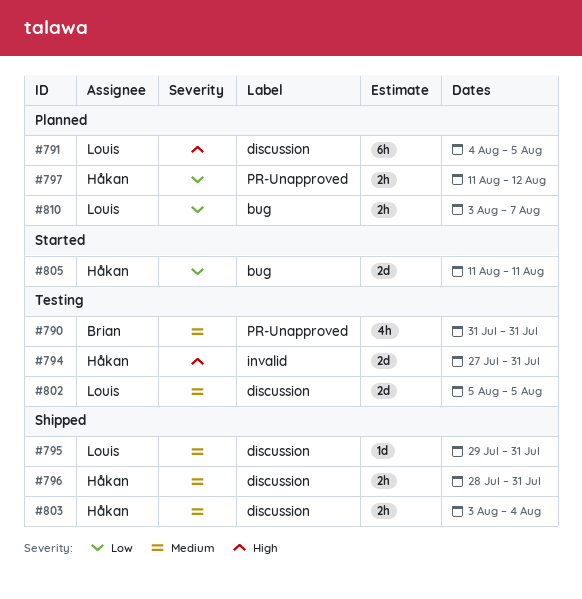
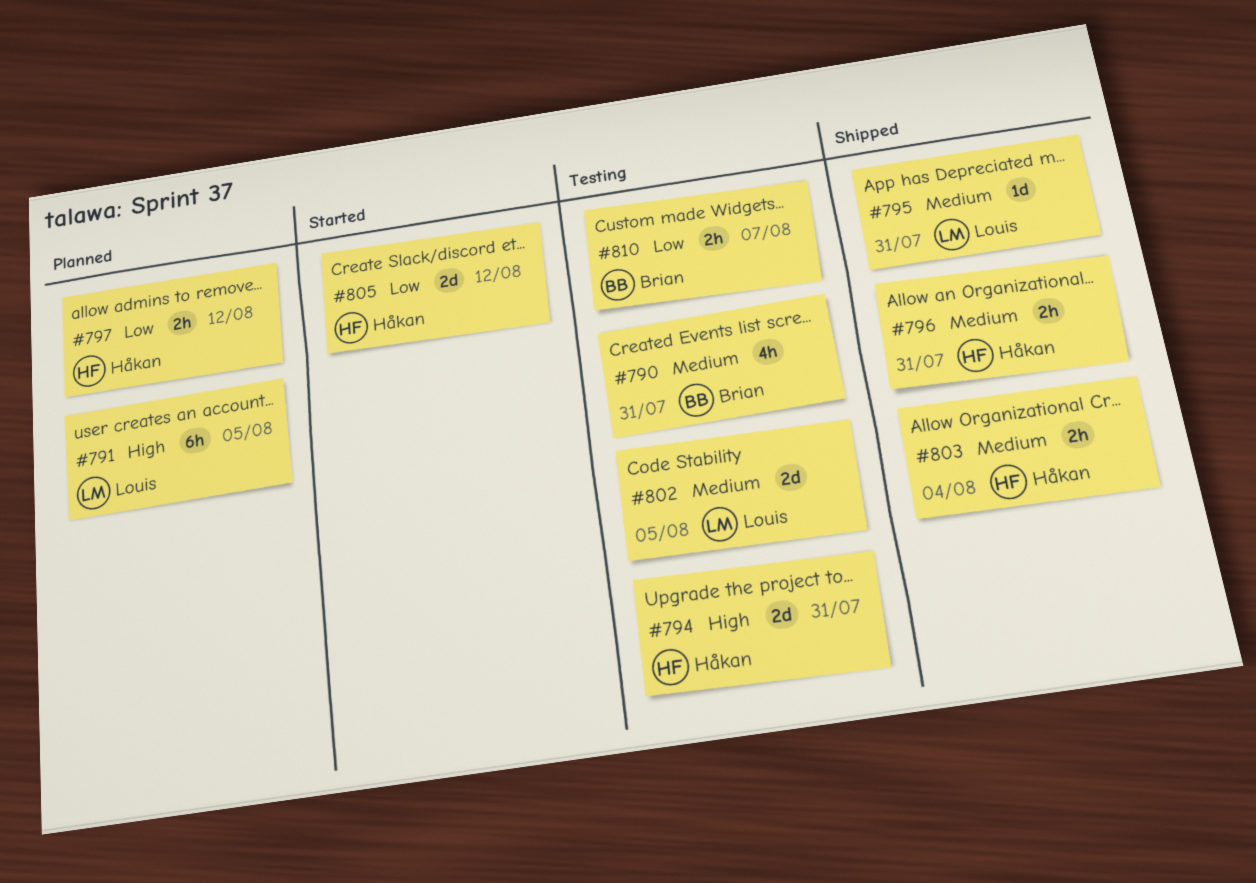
#805, due: Aug 11 -> Aug 12
#810, status: Planned -> Testing
#810, owner: Louis -> Brian

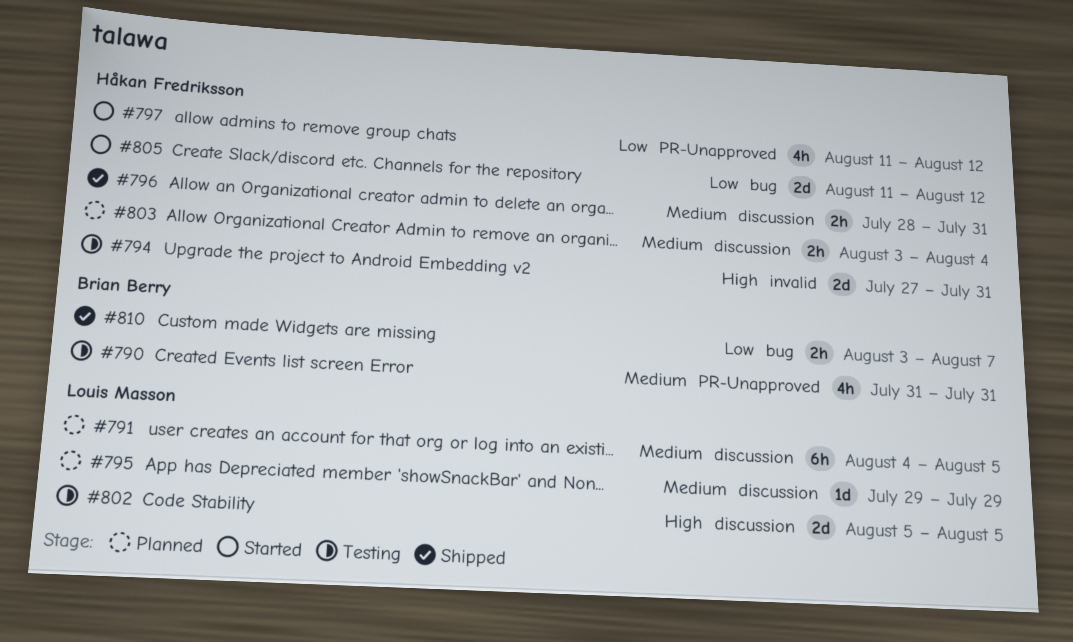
#791, priority: High -> Medium
#795, status: Shipped -> Planned
#795, due: Jul 31 -> Jul 29
#797, status: Planned -> Started
#797, estimate: 2h -> 4h
#802, priority: Medium -> High
#803, status: Shipped -> Planned
#810, status: Testing -> Shipped

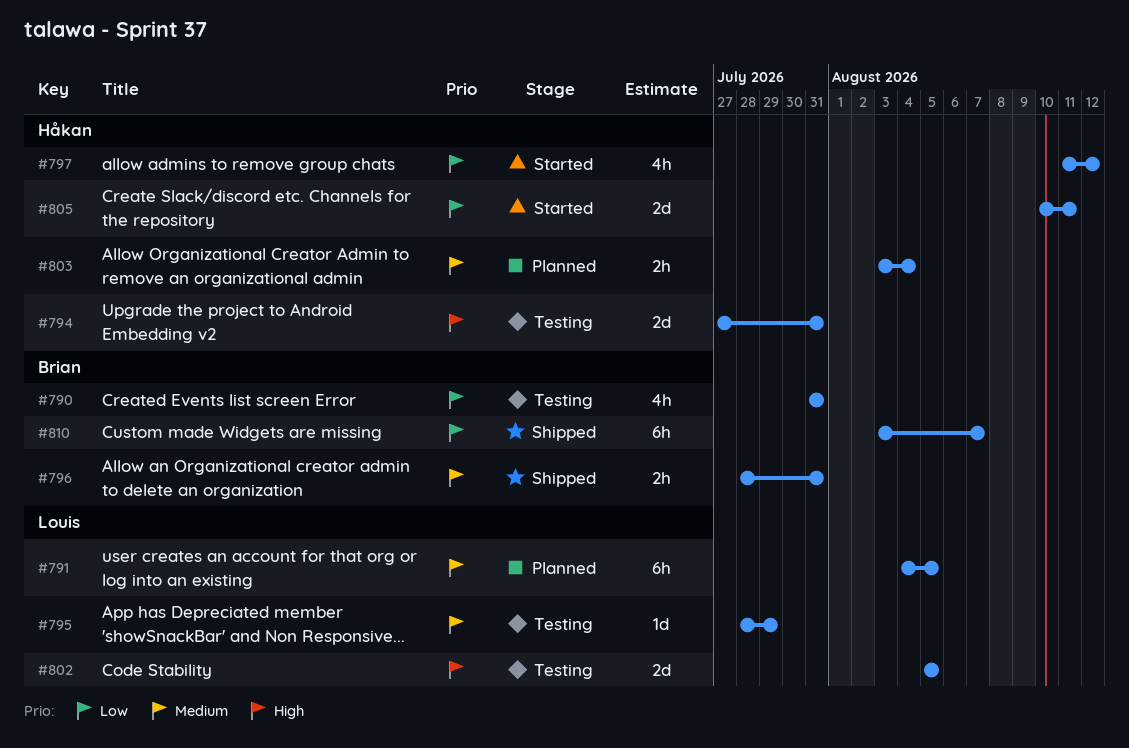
#790, priority: Medium -> Low
#795, status: Planned -> Testing
#795, start: Jul 29 -> Jul 28
#796, owner: Håkan Fredriksson -> Brian Berry
#805, start: Aug 11 -> Aug 10
#805, due: Aug 12 -> Aug 11
#810, estimate: 2h -> 6h

